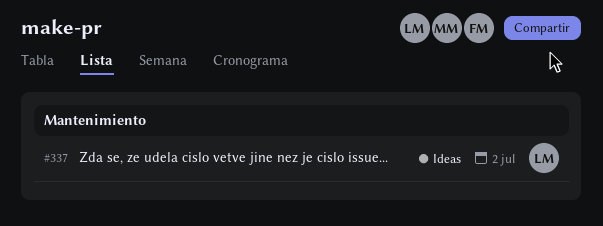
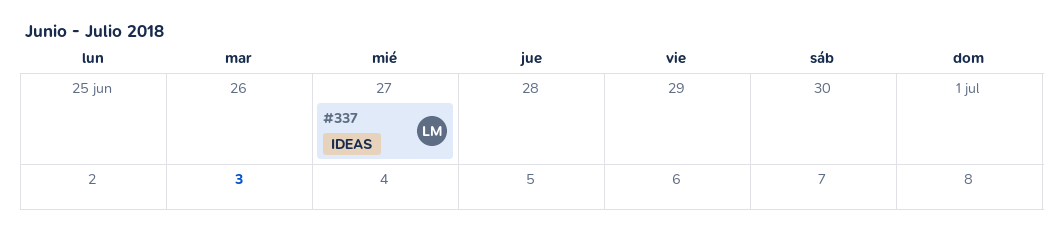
#337, due: Jul 2 -> Jun 27

